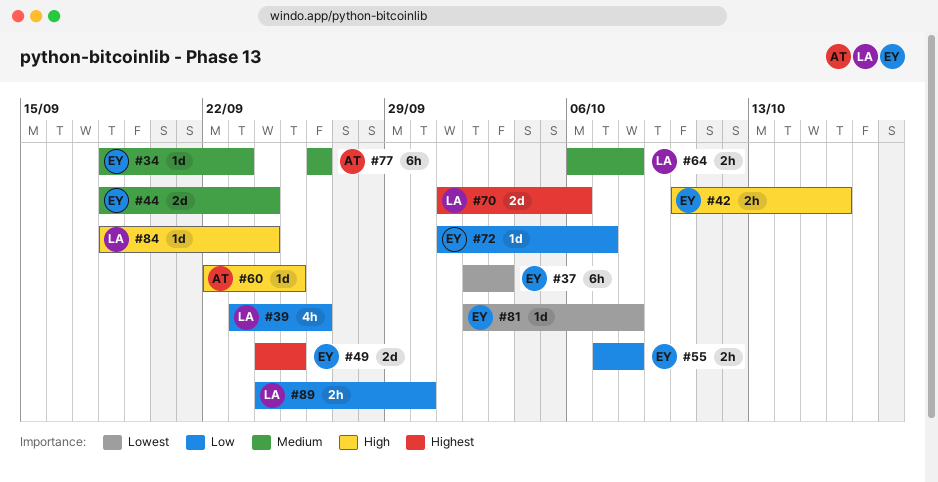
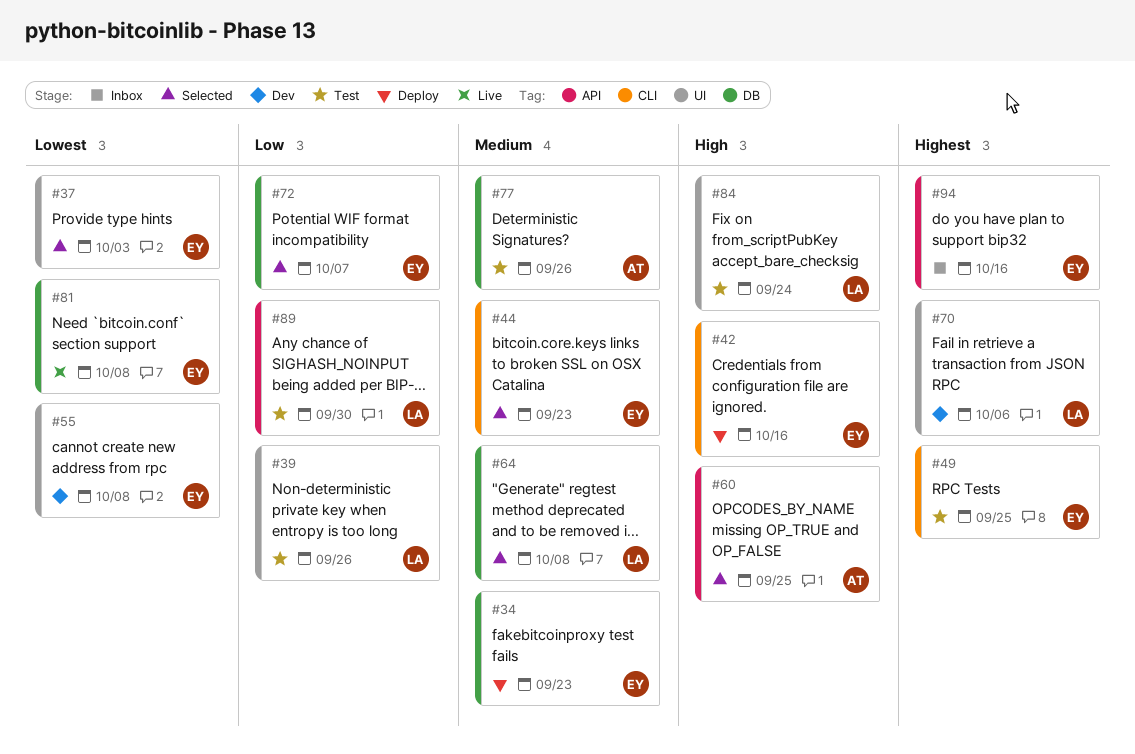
#44, due: Sep 24 -> Sep 23
#55, priority: Low -> Lowest
#94: none -> present

